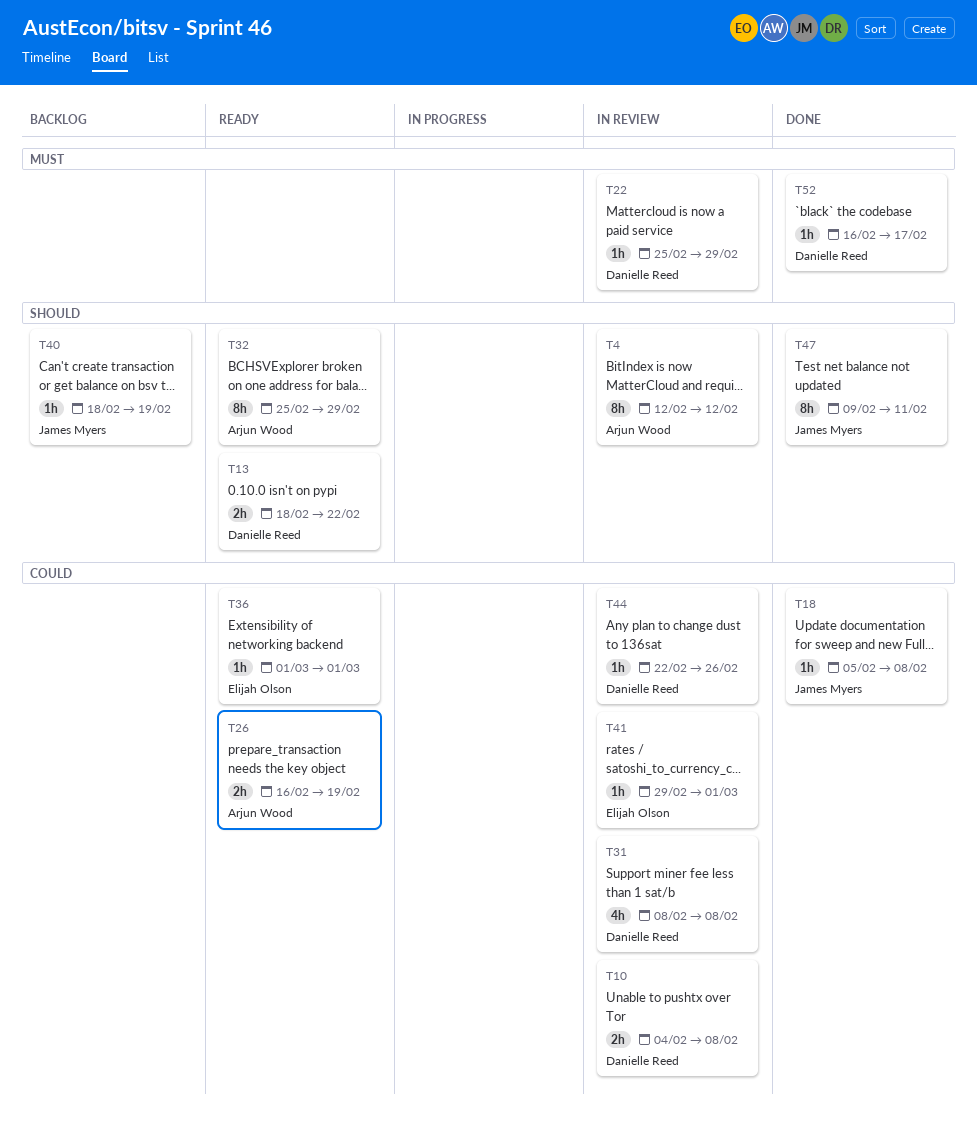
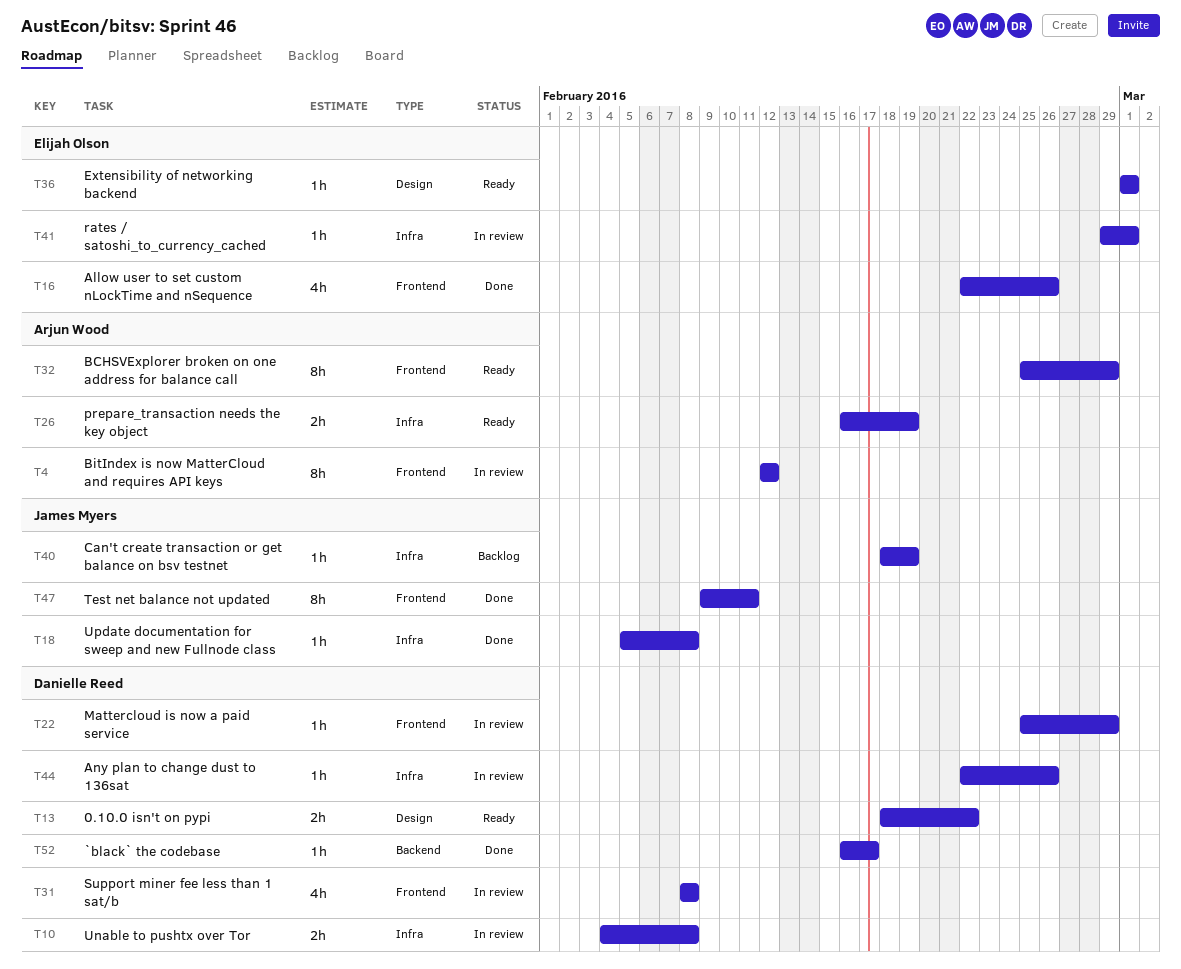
T16: none -> present

